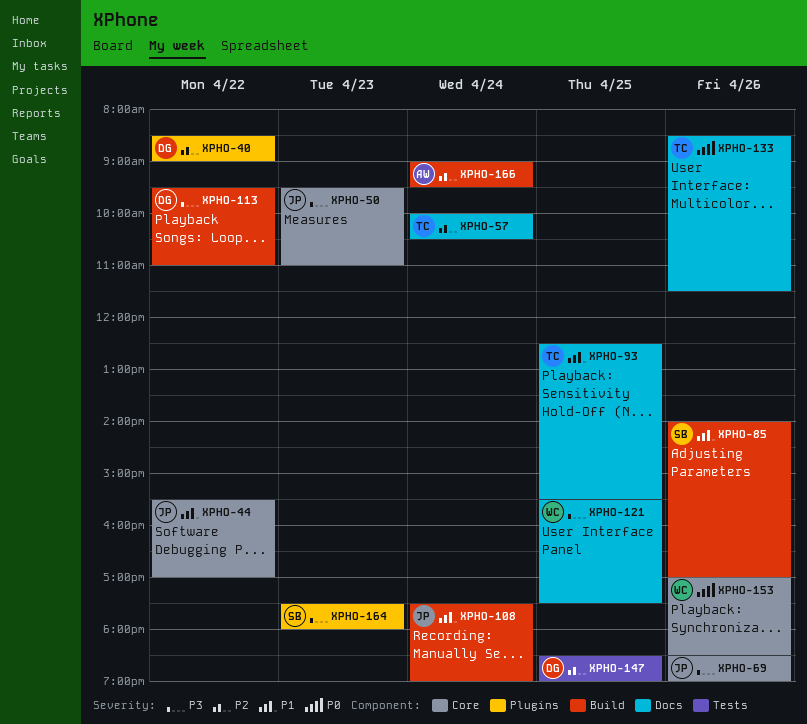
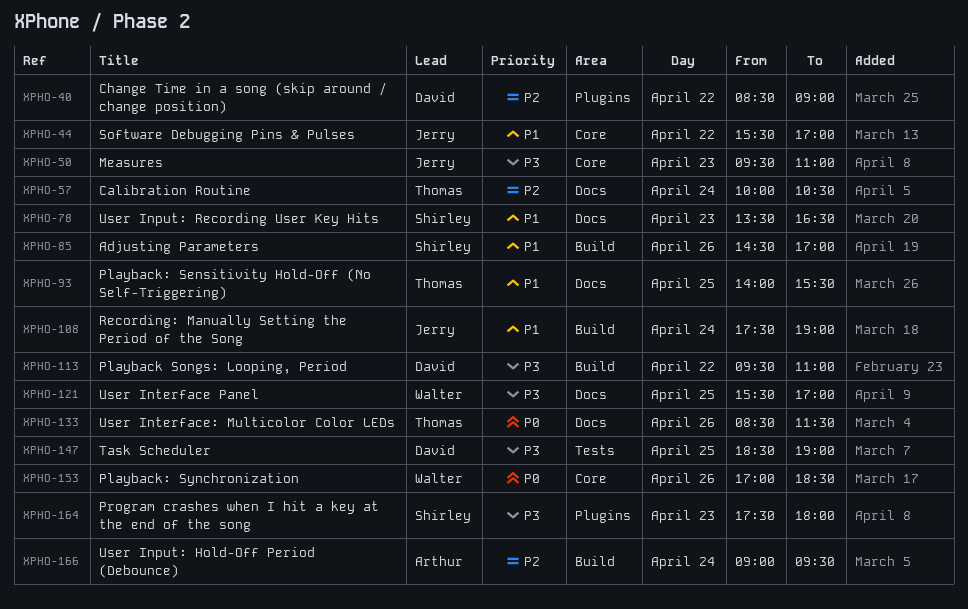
XPHO-69: present -> none
XPHO-78: none -> present
XPHO-85, begins: 14:00 -> 14:30
XPHO-93, begins: 12:30 -> 14:00
XPHO-121, ends: 17:30 -> 17:00
XPHO-147, priority: P2 -> P3

